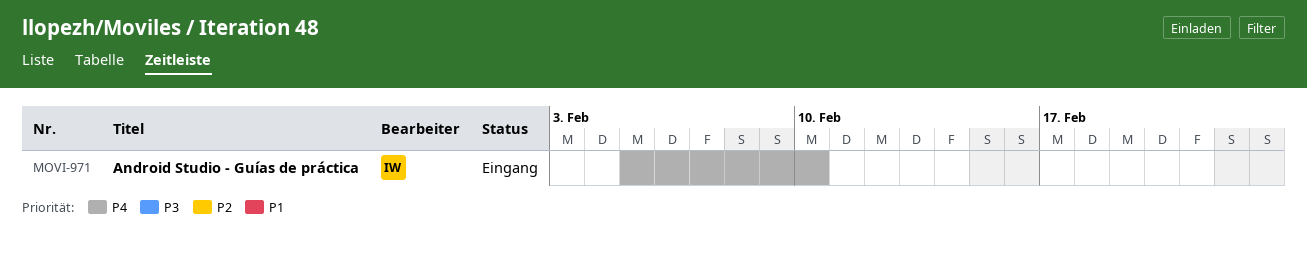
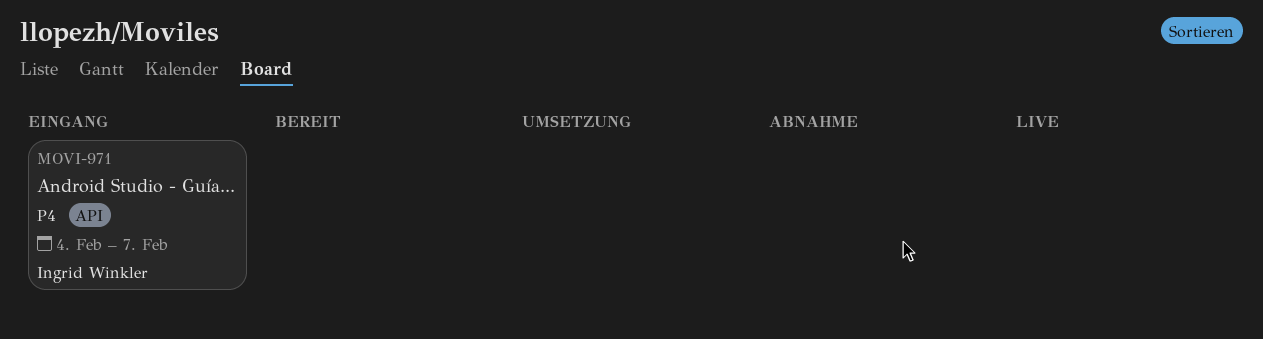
MOVI-971, start: Feb 5 -> Feb 4
MOVI-971, due: Feb 10 -> Feb 7

